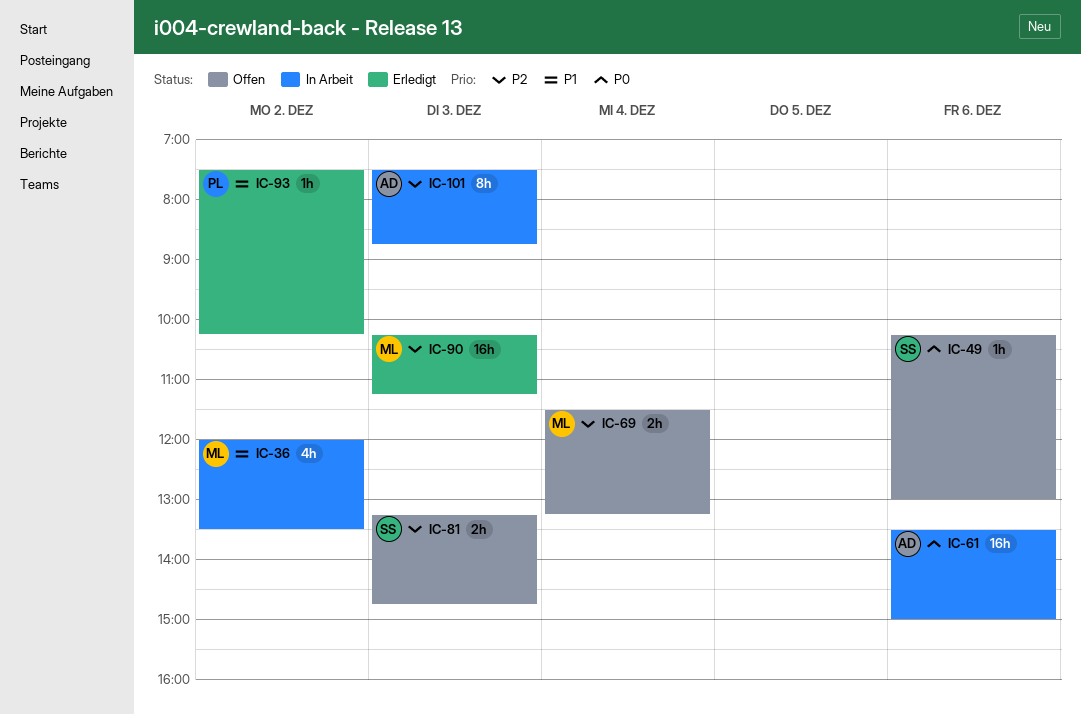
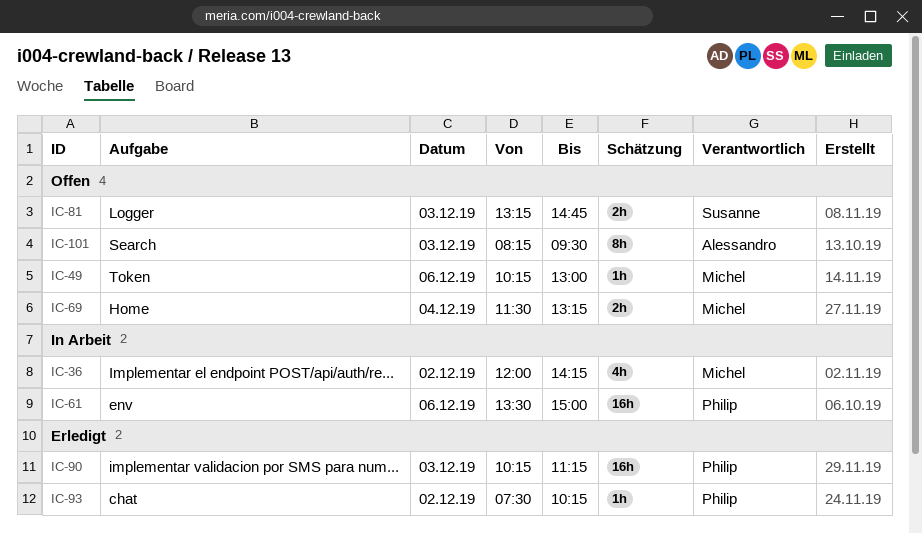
IC-36, ends: 13:30 -> 14:15
IC-49, owner: Susanne -> Michel
IC-61, owner: Alessandro -> Philip
IC-90, owner: Michel -> Philip
IC-101, status: In Arbeit -> Offen
IC-101, begins: 07:30 -> 08:15
IC-101, ends: 08:45 -> 09:30

